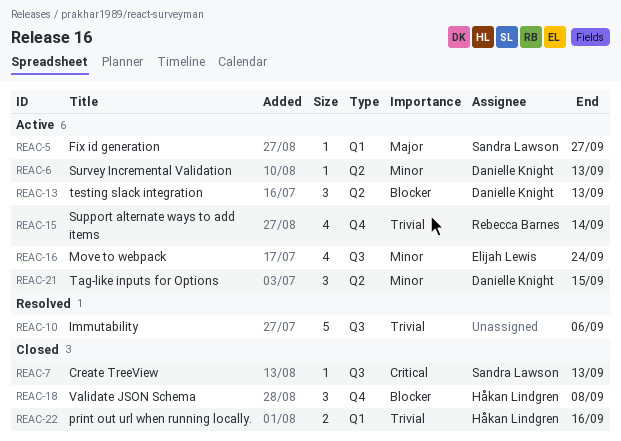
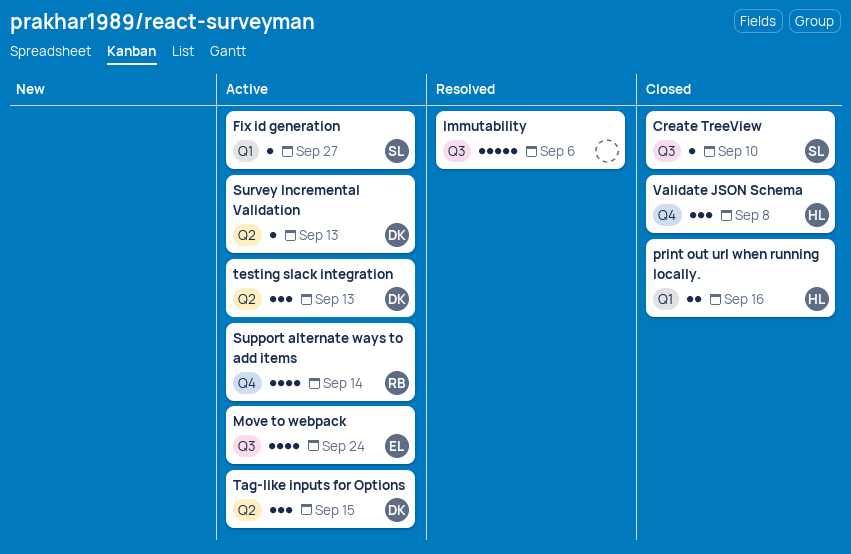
Create TreeView, due: Sep 13 -> Sep 10

